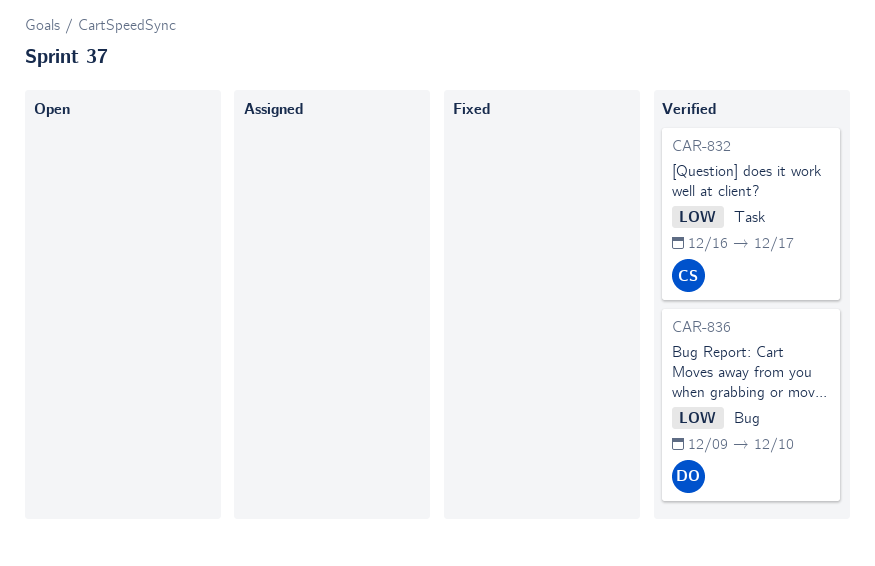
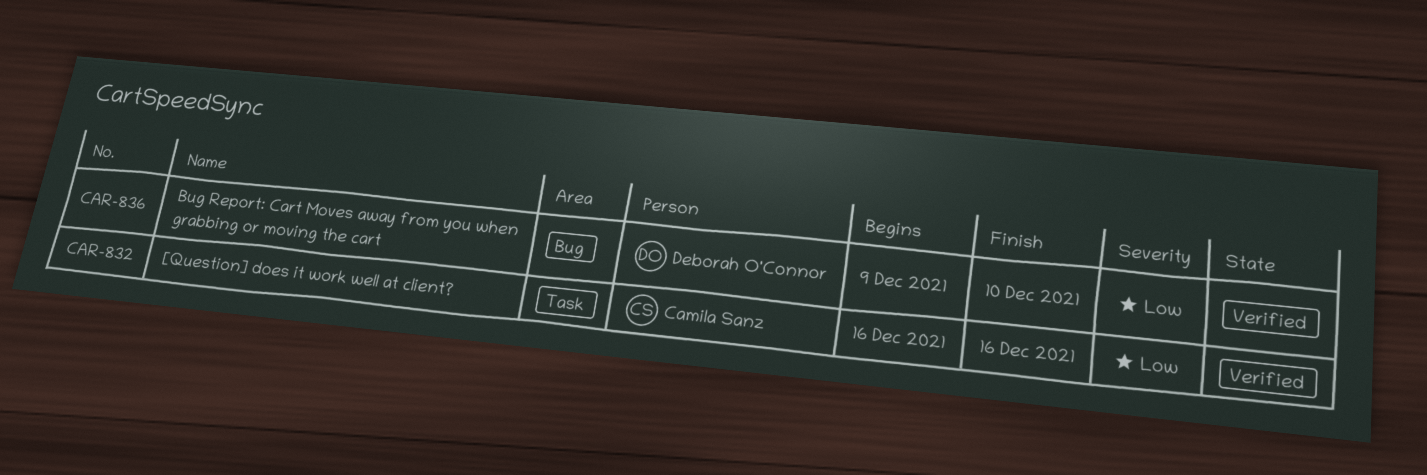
CAR-832, due: Dec 17 -> Dec 16

